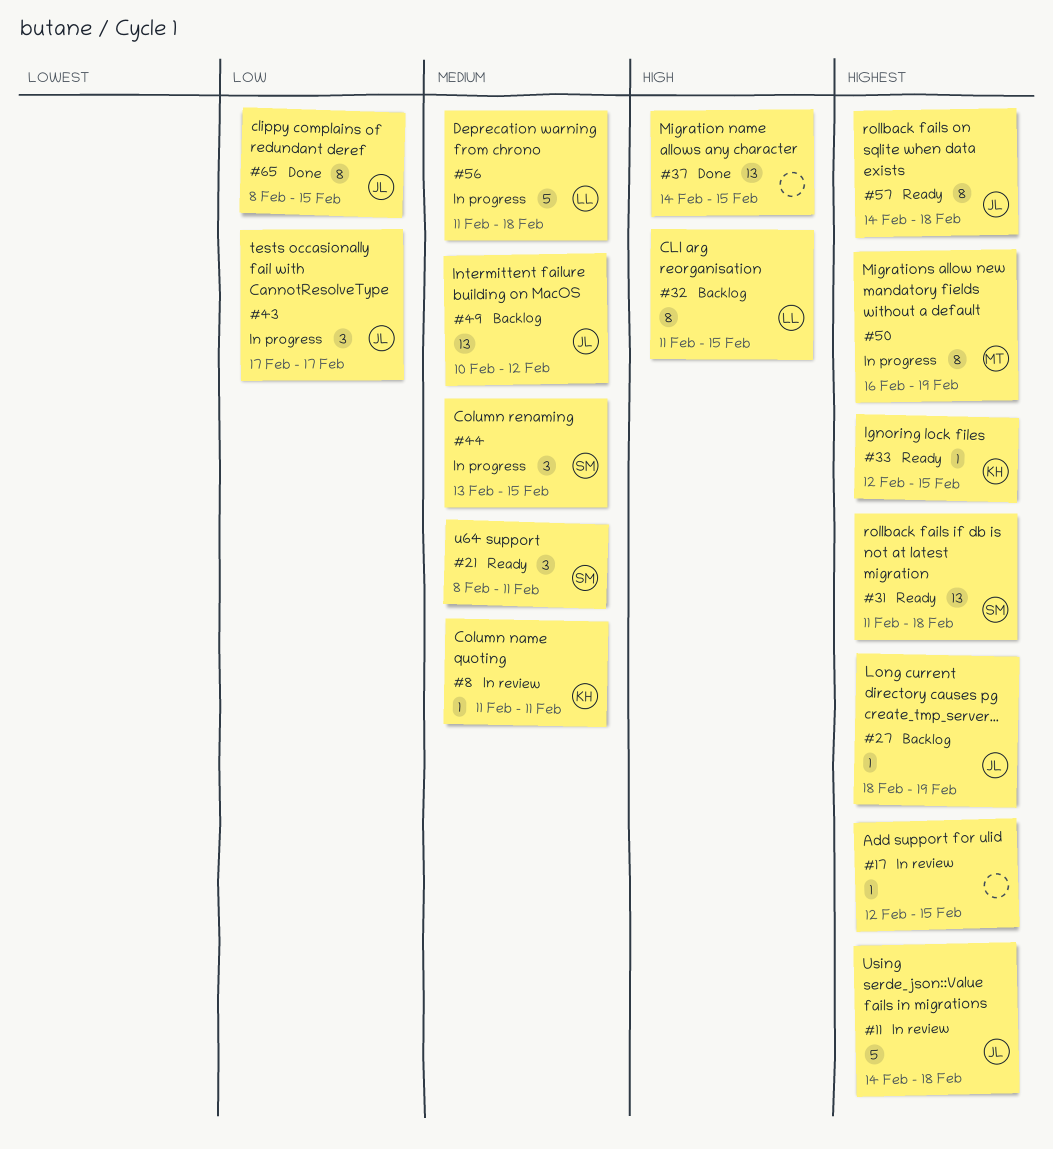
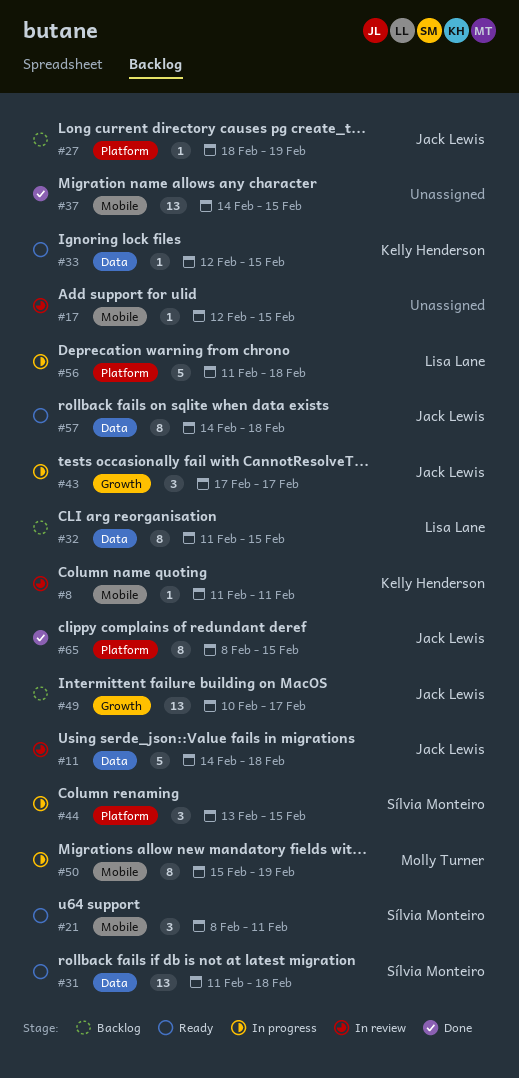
#49, due: Feb 12 -> Feb 17
#50, start: Feb 16 -> Feb 15

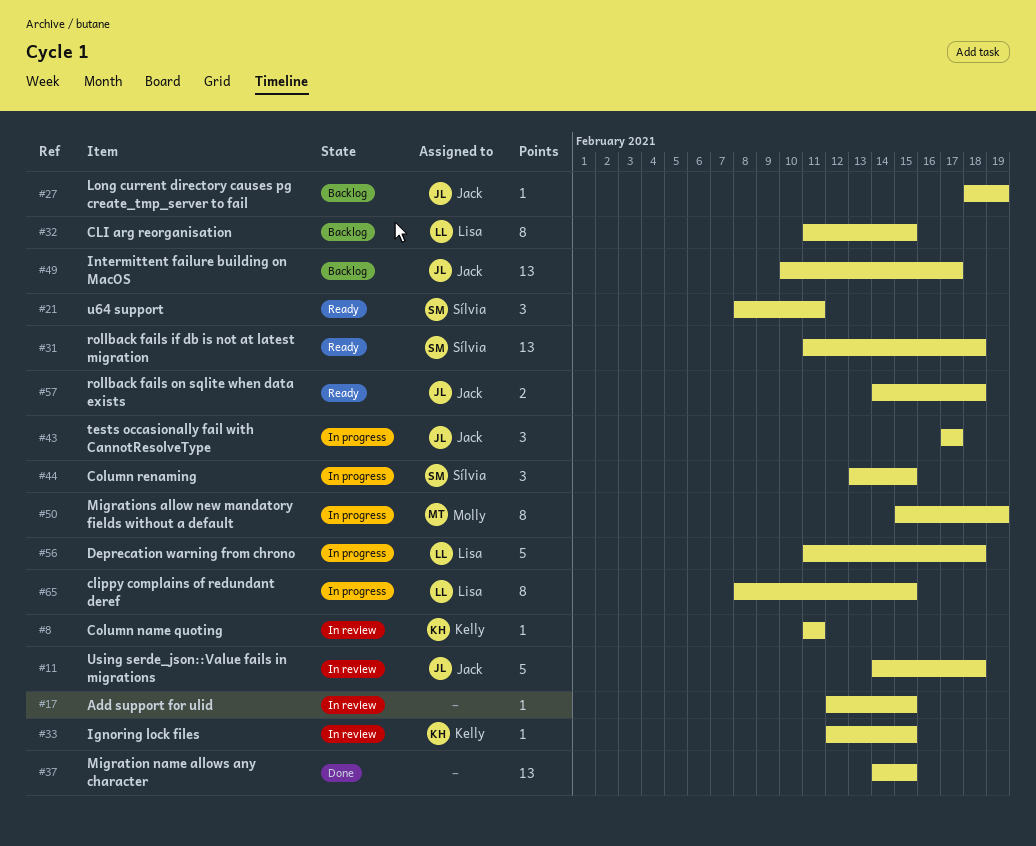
#33, status: Ready -> In review
#57, estimate: 8 -> 2
#65, status: Done -> In progress
#65, owner: Jack Lewis -> Lisa Lane

